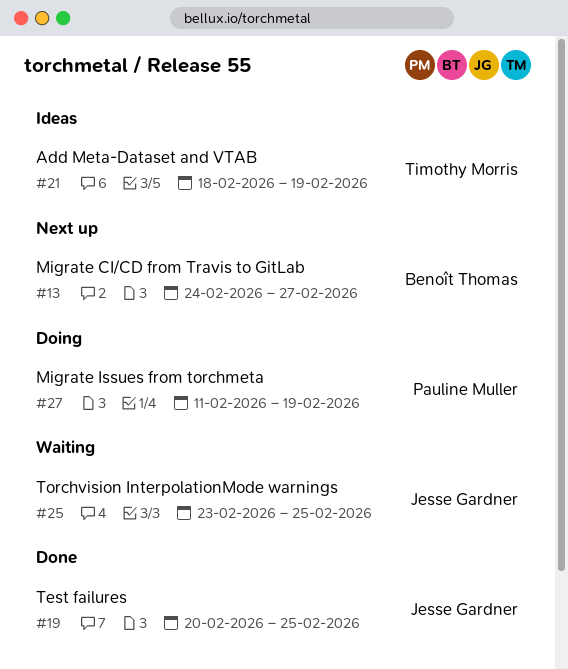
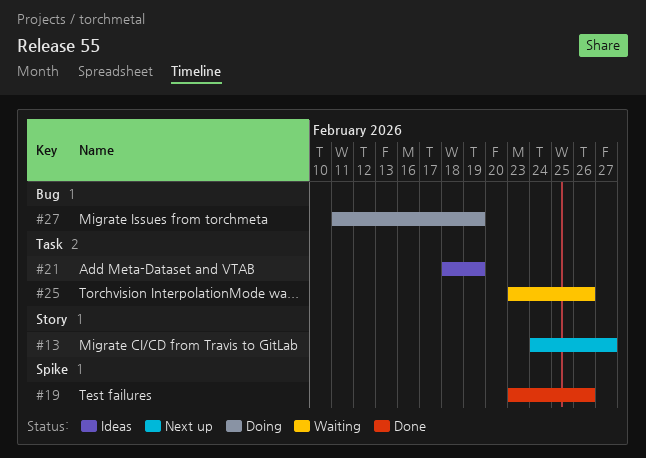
#19, start: Feb 20 -> Feb 23
#19, due: Feb 25 -> Feb 26
#25, due: Feb 25 -> Feb 26

